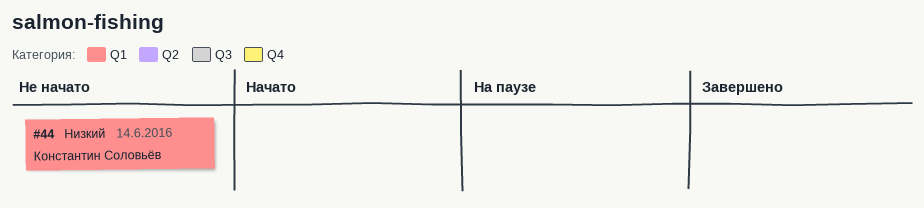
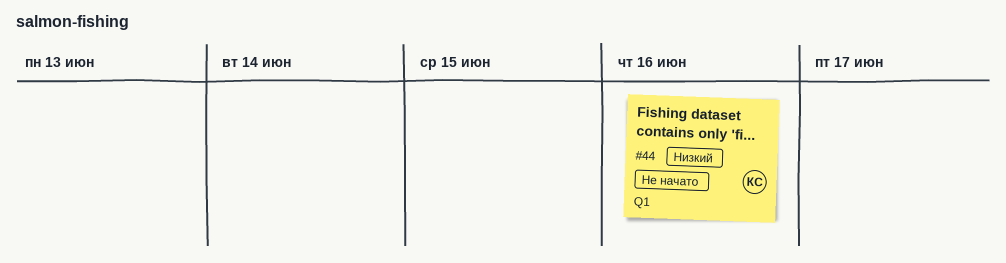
#44, due: Jun 14 -> Jun 16

